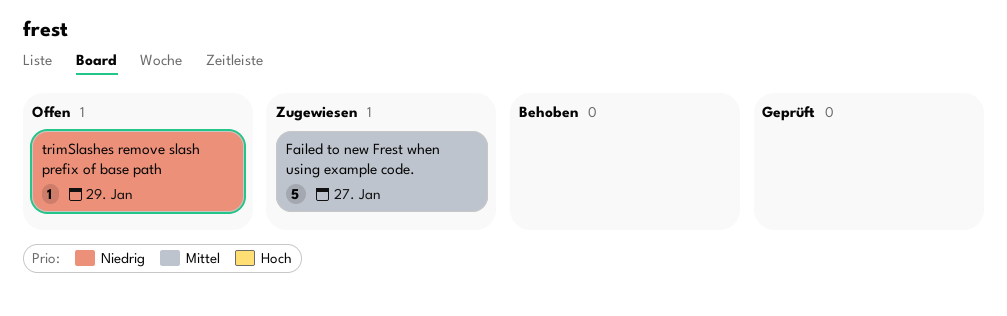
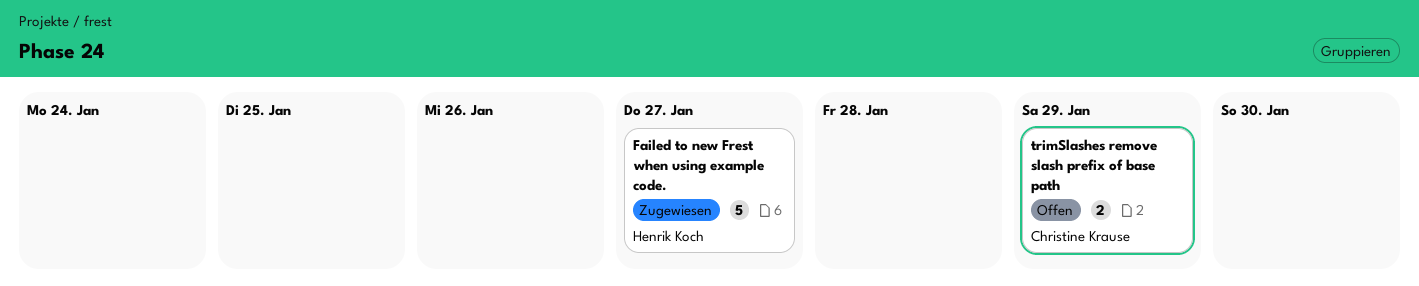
trimSlashes remove slash prefix of base path, estimate: 1 -> 2

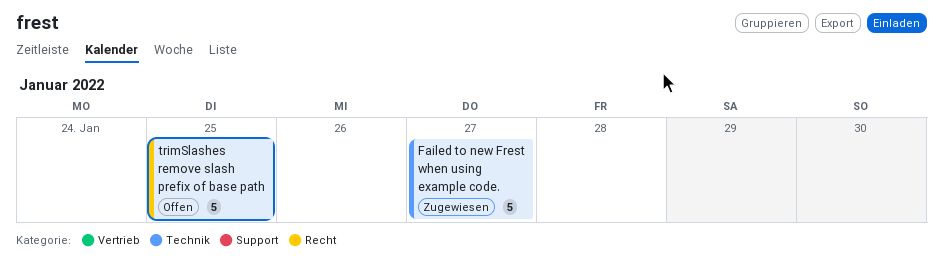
trimSlashes remove slash prefix of base path, estimate: 2 -> 5
trimSlashes remove slash prefix of base path, due: Jan 29 -> Jan 25

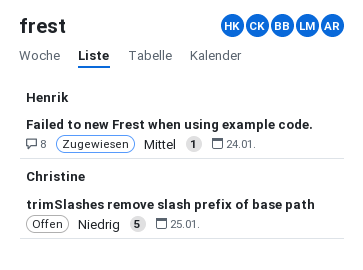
Failed to new Frest when using example code., estimate: 5 -> 1
Failed to new Frest when using example code., due: Jan 27 -> Jan 24

